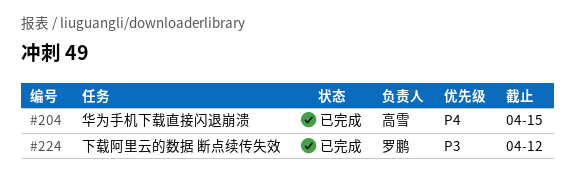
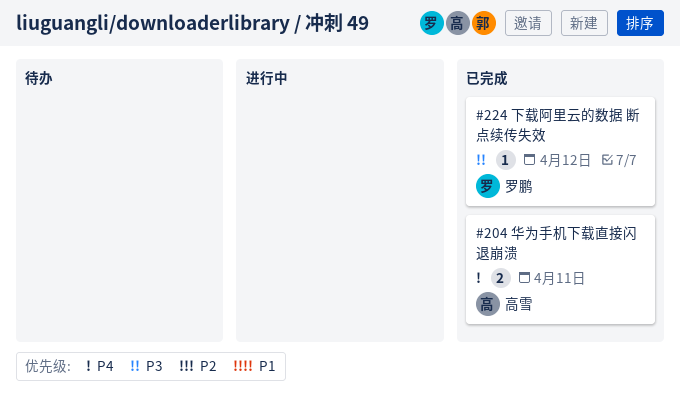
#204, due: Apr 15 -> Apr 11

